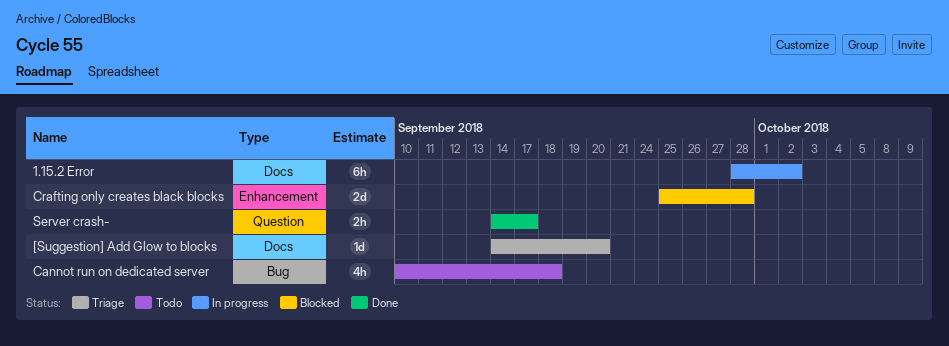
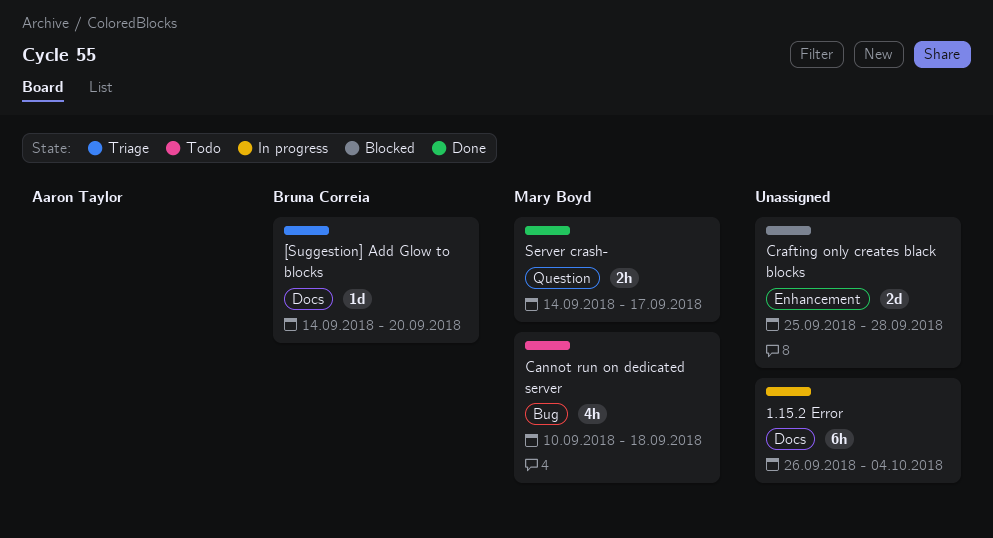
1.15.2 Error, start: Sep 28 -> Sep 26
1.15.2 Error, due: Oct 2 -> Oct 4

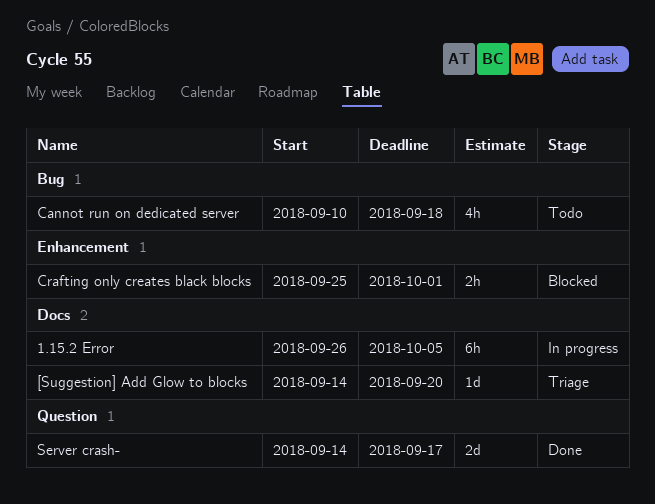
1.15.2 Error, due: Oct 4 -> Oct 5
Crafting only creates black blocks, estimate: 2d -> 2h
Crafting only creates black blocks, due: Sep 28 -> Oct 1
Server crash-, estimate: 2h -> 2d

